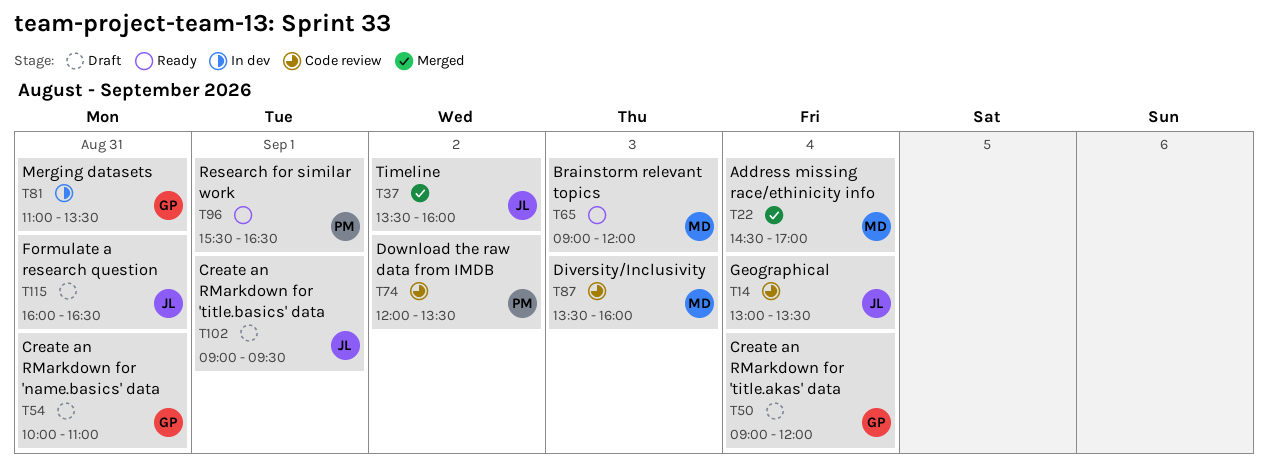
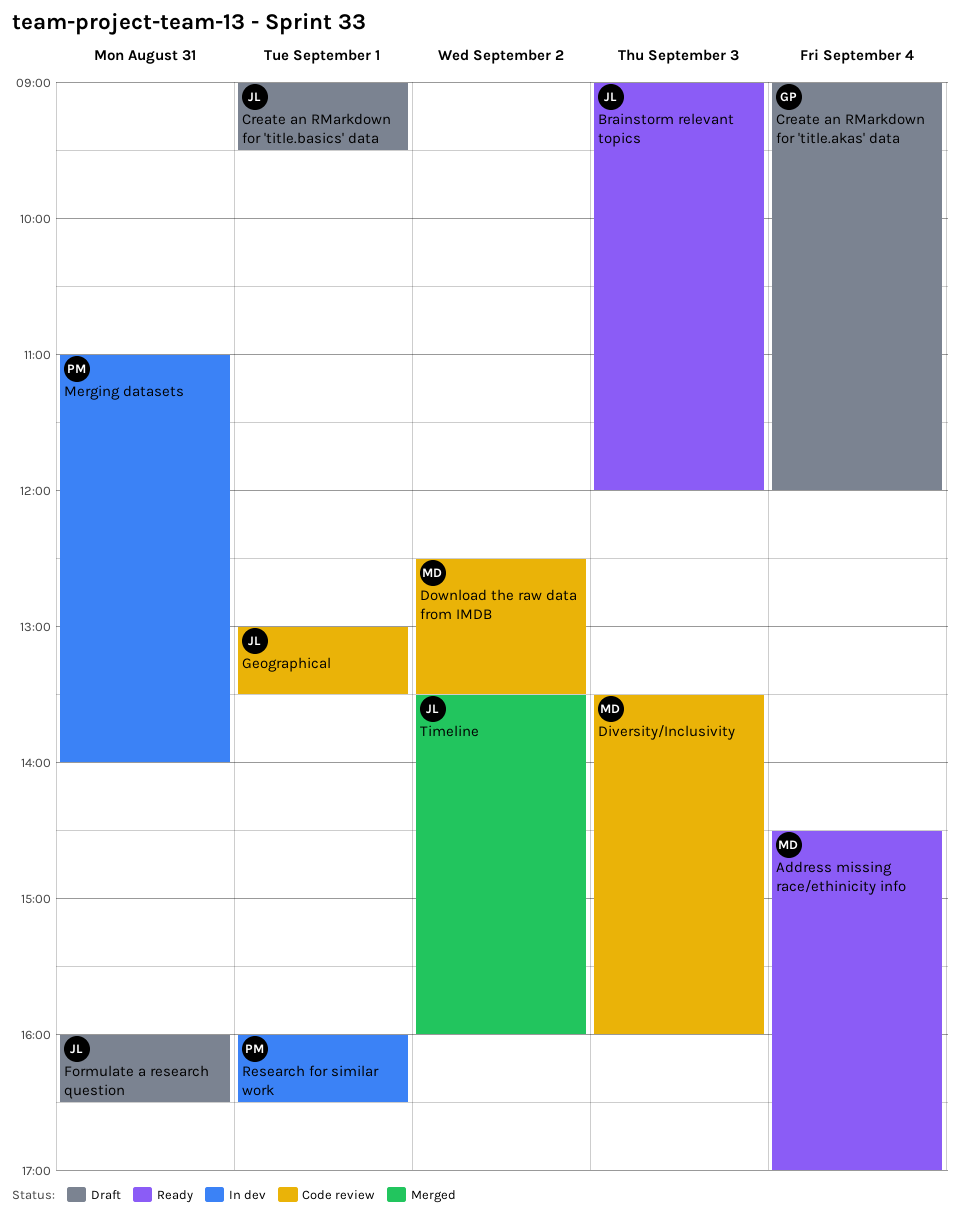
Address missing race/ethinicity info, status: Merged -> Ready
Brainstorm relevant topics, owner: MD -> JL
Create an RMarkdown for 'name.basics' data: present -> none
Download the raw data from IMDB, owner: PM -> MD
Download the raw data from IMDB, begins: 12:00 -> 12:30
Geographical, day: Sep 4 -> Sep 1
Merging datasets, owner: GP -> PM
Merging datasets, ends: 13:30 -> 14:00
Research for similar work, status: Ready -> In dev
Research for similar work, begins: 15:30 -> 16:00

